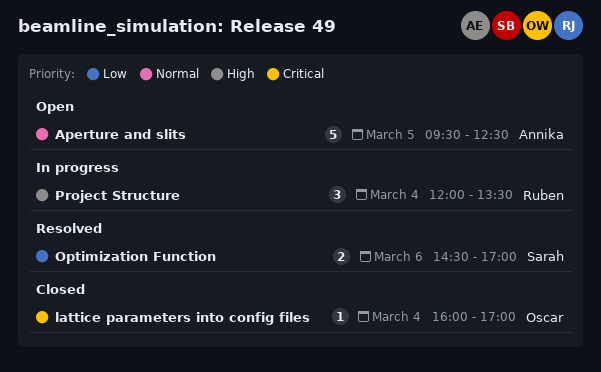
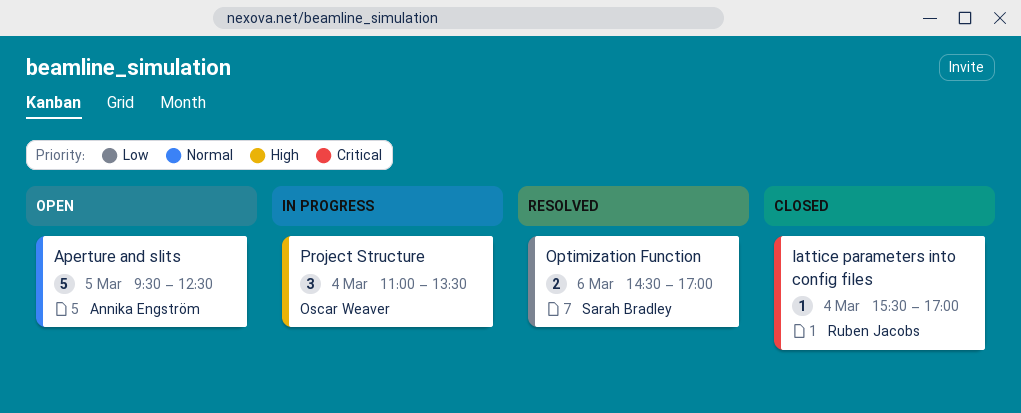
lattice parameters into config files, owner: Oscar Weaver -> Ruben Jacobs
lattice parameters into config files, begins: 16:00 -> 15:30
Project Structure, owner: Ruben Jacobs -> Oscar Weaver
Project Structure, begins: 12:00 -> 11:00

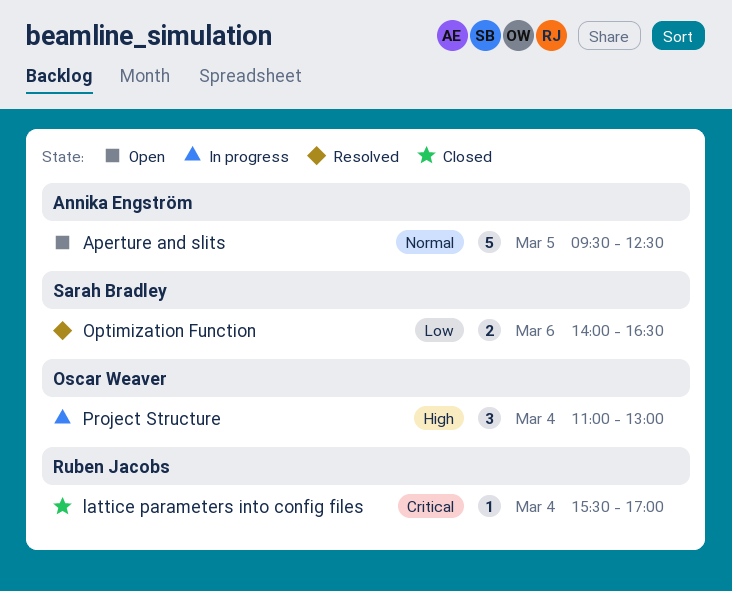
Optimization Function, begins: 14:30 -> 14:00
Optimization Function, ends: 17:00 -> 16:30
Project Structure, ends: 13:30 -> 13:00

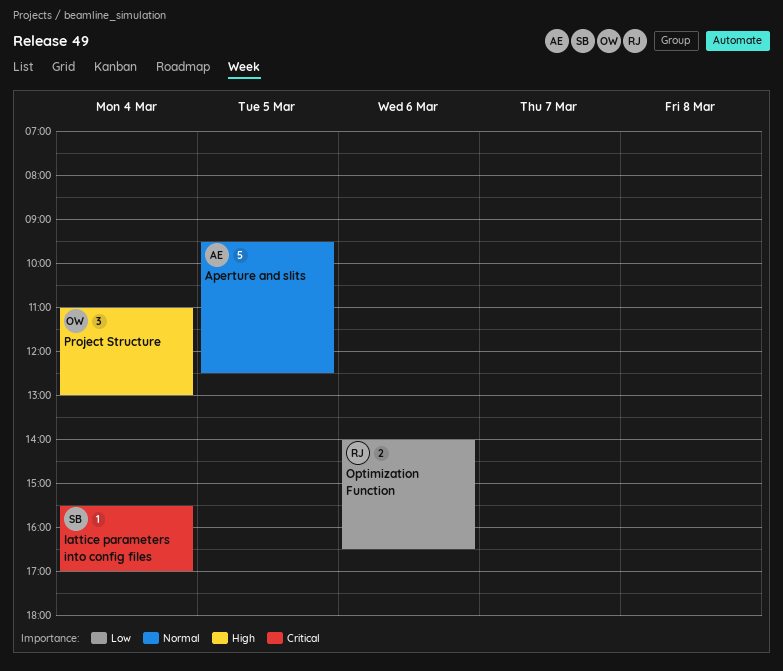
lattice parameters into config files, owner: Ruben Jacobs -> Sarah Bradley
Optimization Function, owner: Sarah Bradley -> Ruben Jacobs

